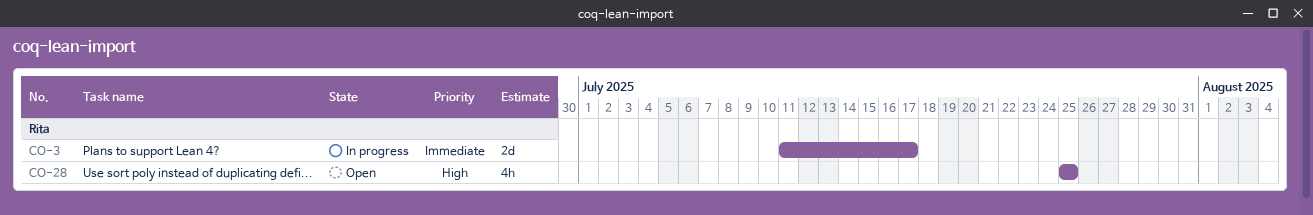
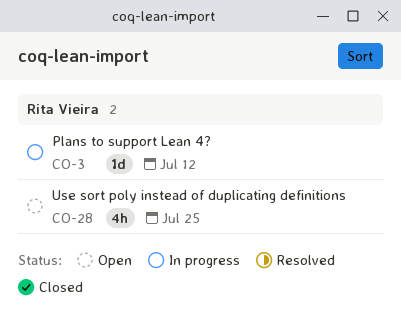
CO-3, estimate: 2d -> 1d
CO-3, due: Jul 17 -> Jul 12

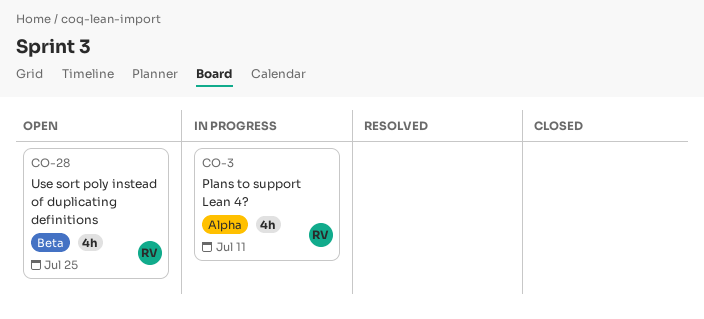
CO-3, estimate: 1d -> 4h
CO-3, due: Jul 12 -> Jul 11

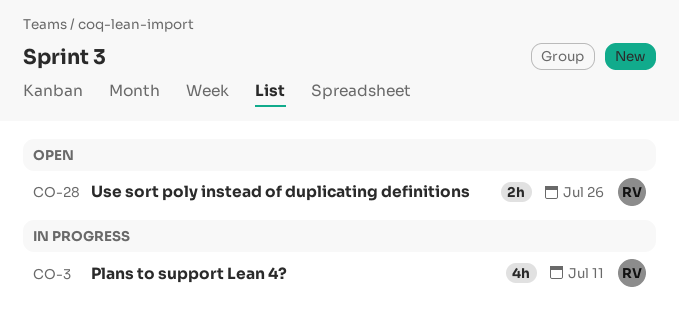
CO-28, estimate: 4h -> 2h
CO-28, due: Jul 25 -> Jul 26

